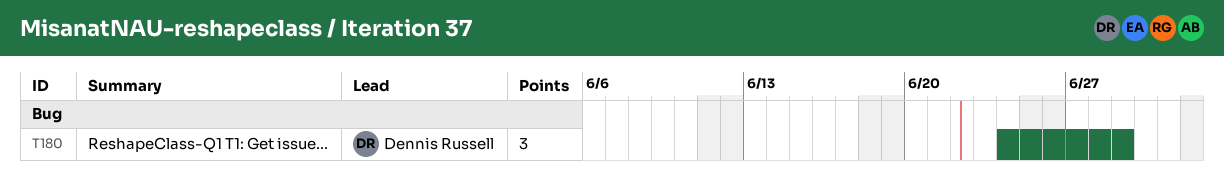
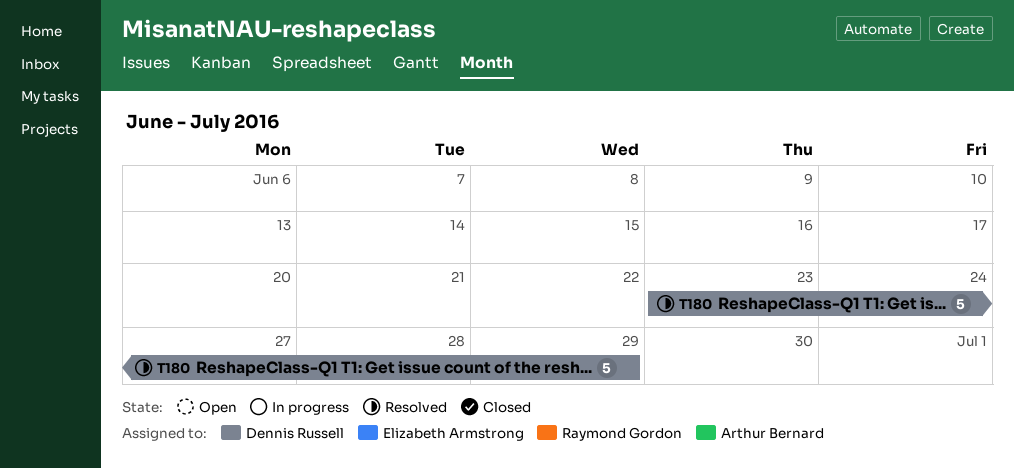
T180, estimate: 3 -> 5
T180, start: Jun 24 -> Jun 23

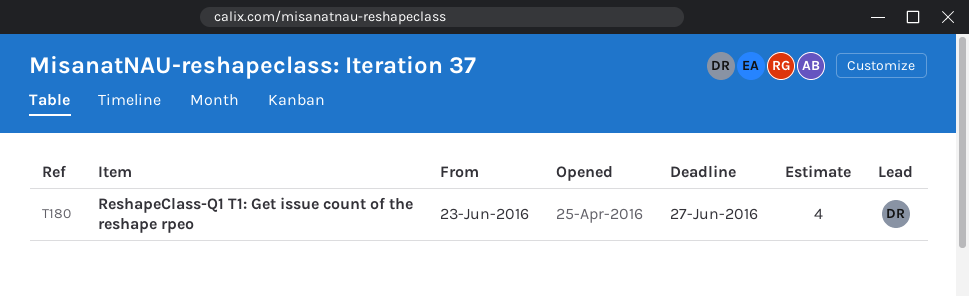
T180, estimate: 5 -> 4
T180, due: Jun 29 -> Jun 27

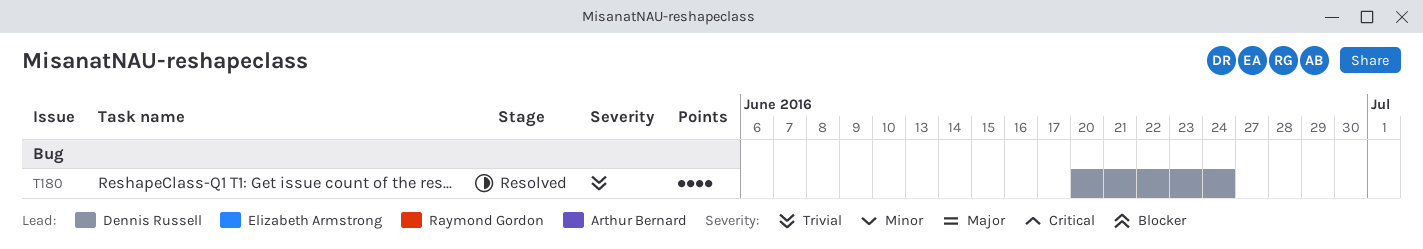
T180, start: Jun 23 -> Jun 20
T180, due: Jun 27 -> Jun 24

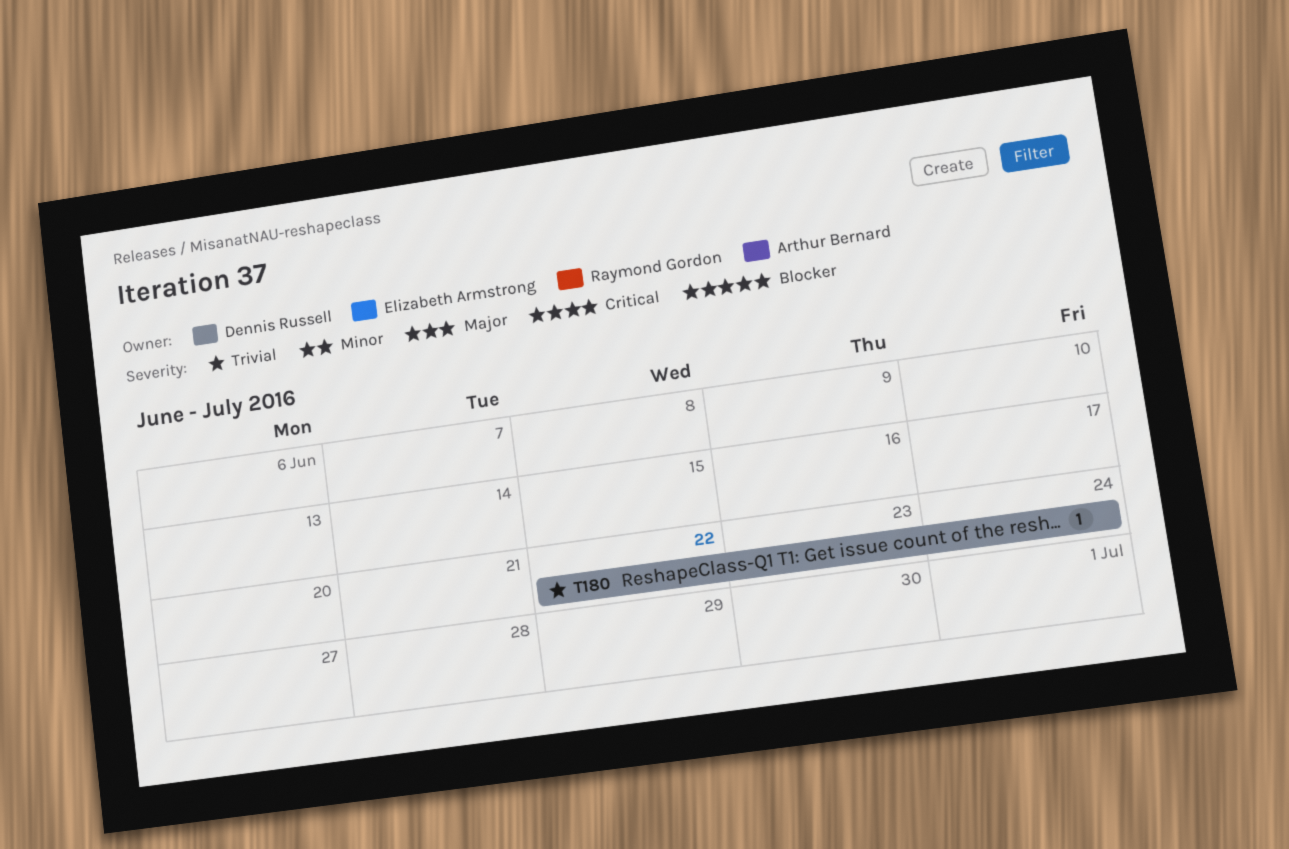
T180, estimate: 4 -> 1
T180, start: Jun 20 -> Jun 22

